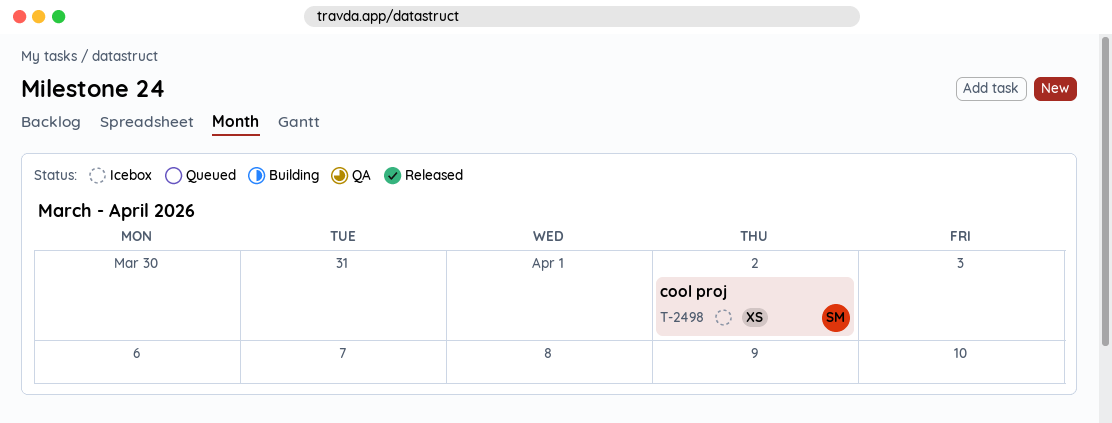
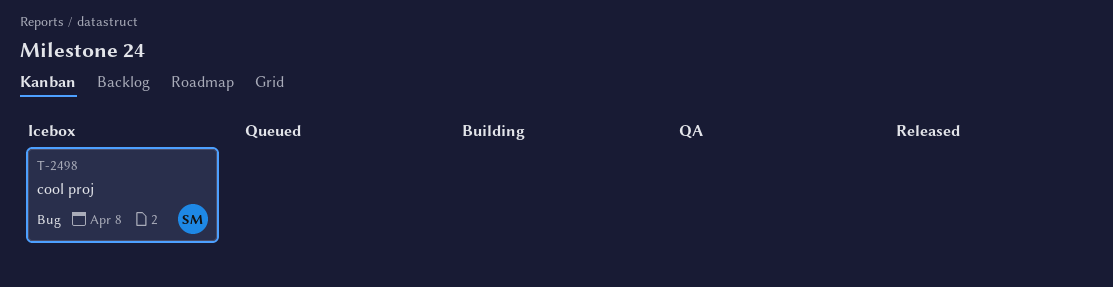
T-2498, due: Apr 2 -> Apr 8

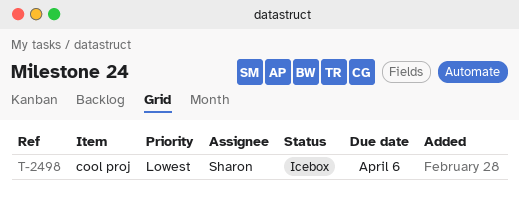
T-2498, due: Apr 8 -> Apr 6

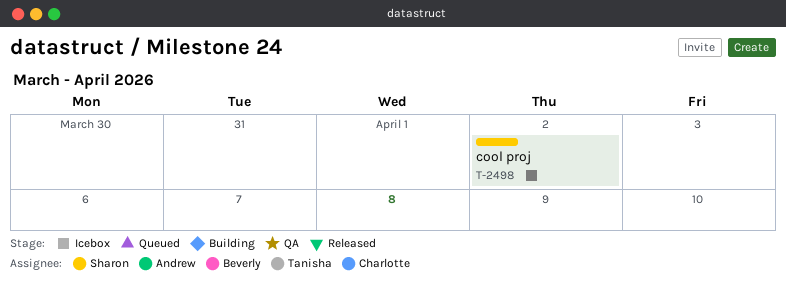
T-2498, due: Apr 6 -> Apr 2

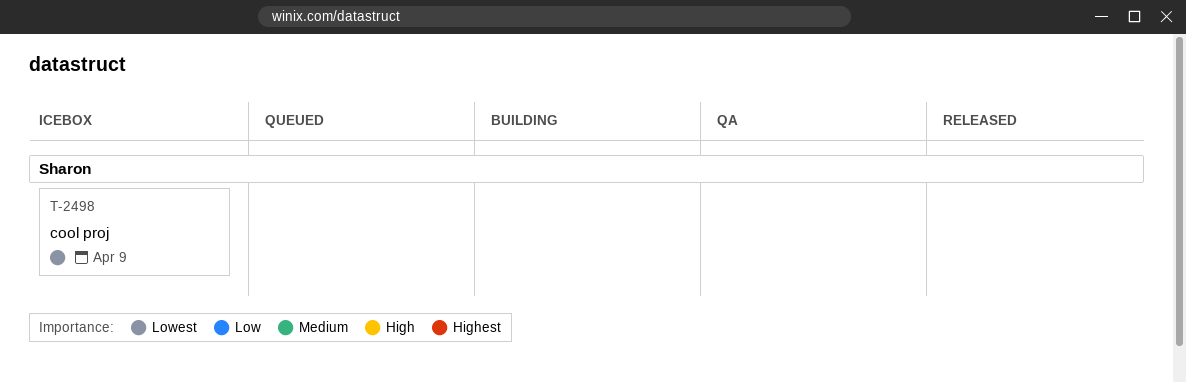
T-2498, due: Apr 2 -> Apr 9

